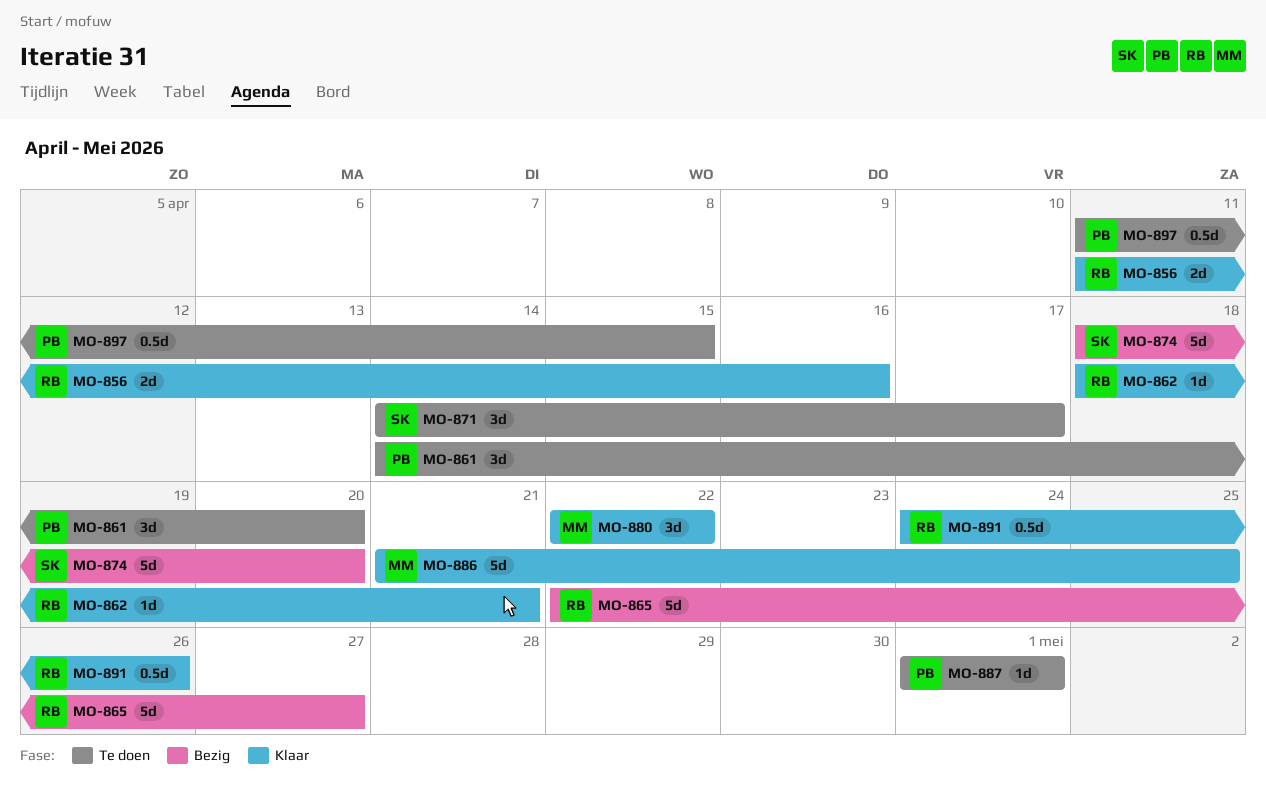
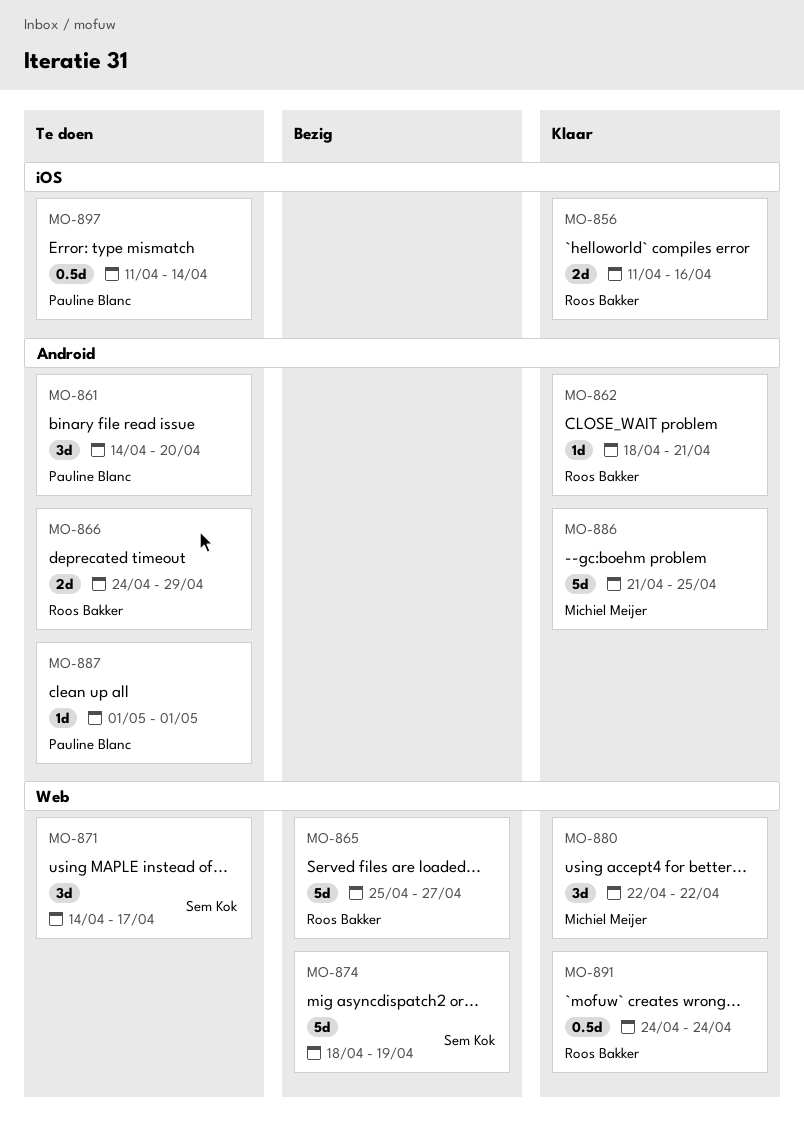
MO-865, start: Apr 22 -> Apr 25
MO-866: none -> present
MO-874, due: Apr 20 -> Apr 19
MO-891, due: Apr 26 -> Apr 24
MO-897, due: Apr 15 -> Apr 14

